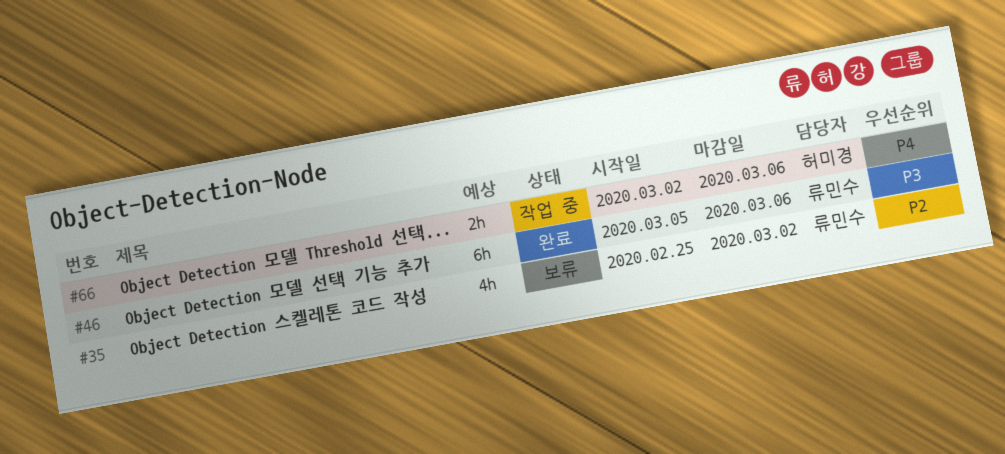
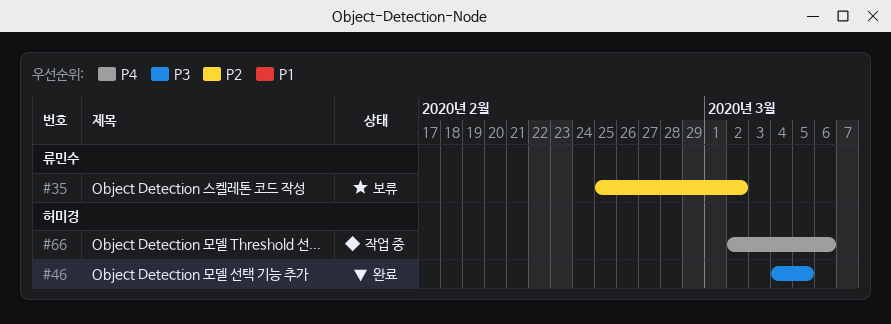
#46, owner: 류민수 -> 허미경
#46, start: Mar 5 -> Mar 4
#46, due: Mar 6 -> Mar 5

